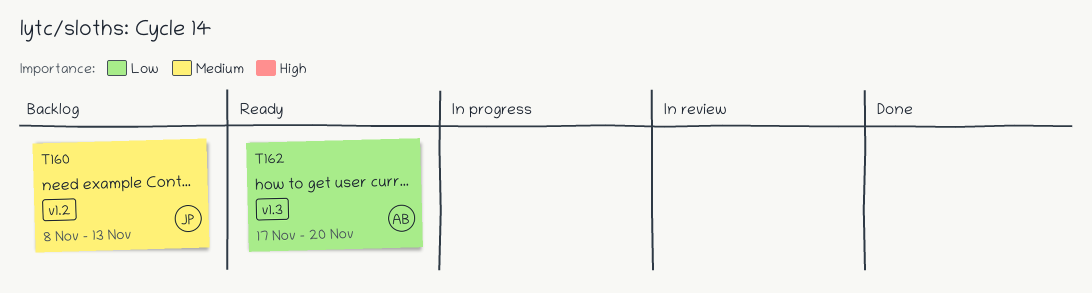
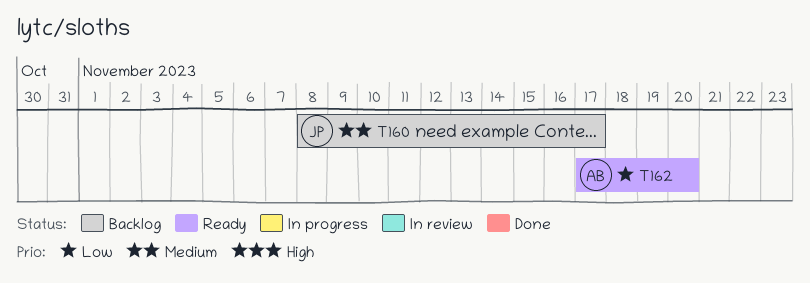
T160, due: Nov 13 -> Nov 17

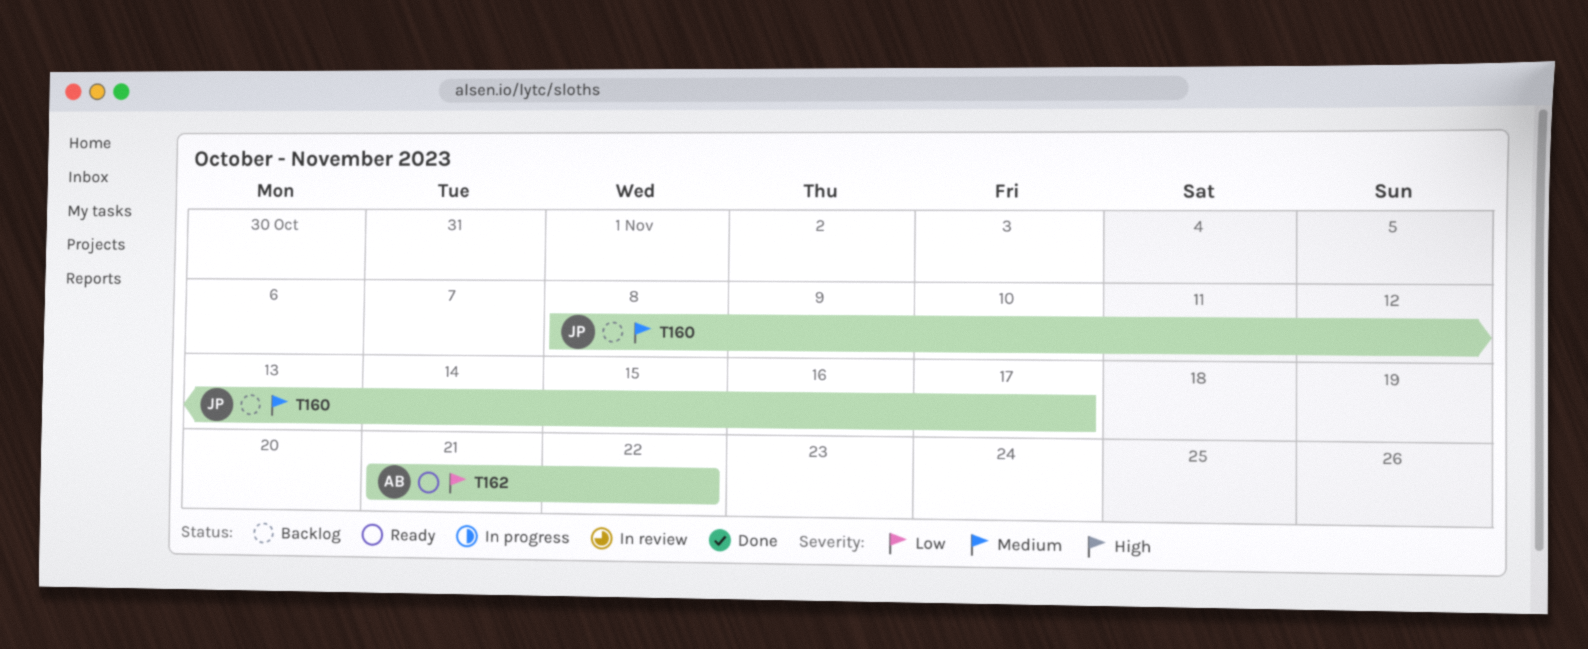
T162, start: Nov 17 -> Nov 21
T162, due: Nov 20 -> Nov 22

